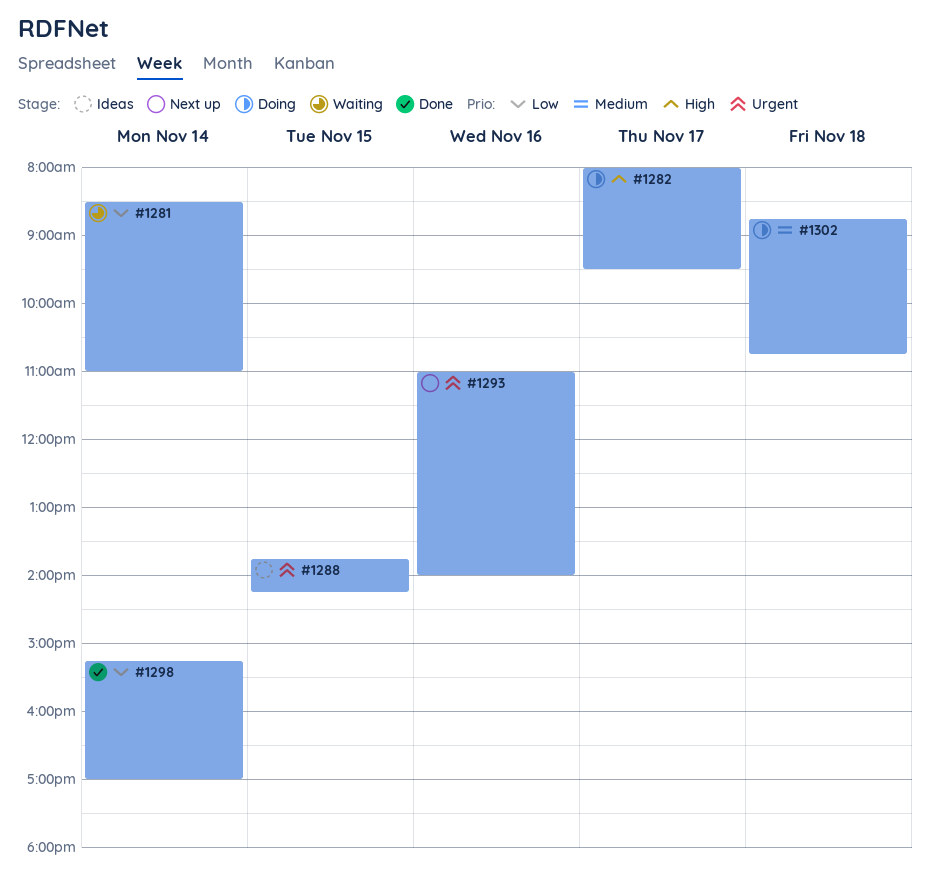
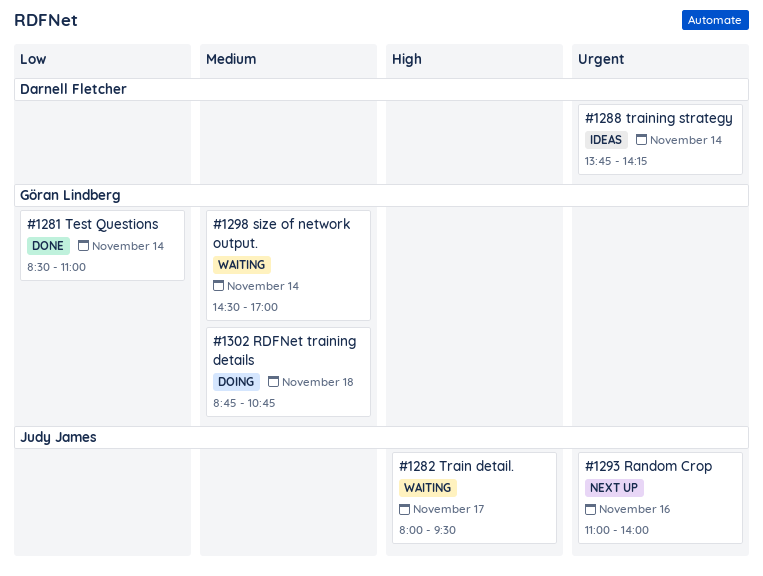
#1281, status: Waiting -> Done
#1282, status: Doing -> Waiting
#1288, day: Nov 15 -> Nov 14
#1298, status: Done -> Waiting
#1298, priority: Low -> Medium
#1298, begins: 15:15 -> 14:30

